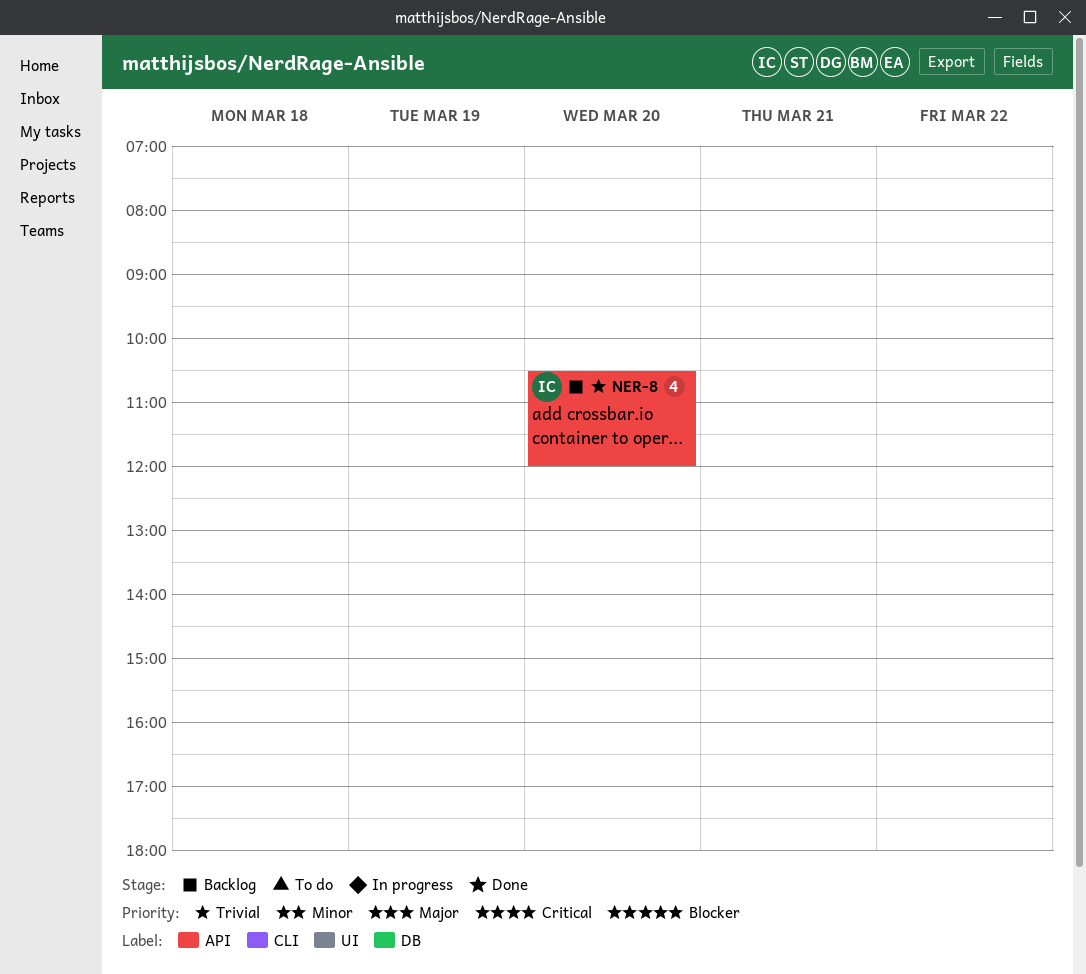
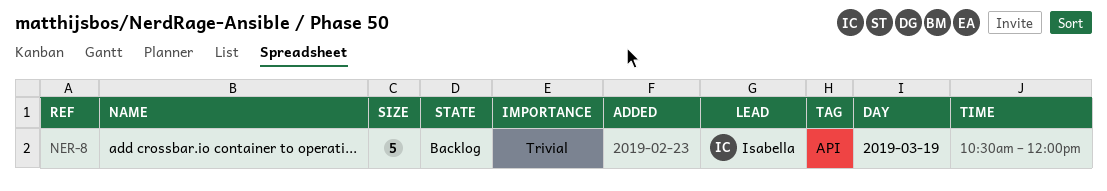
NER-8, estimate: 4 -> 5
NER-8, day: Mar 20 -> Mar 19

